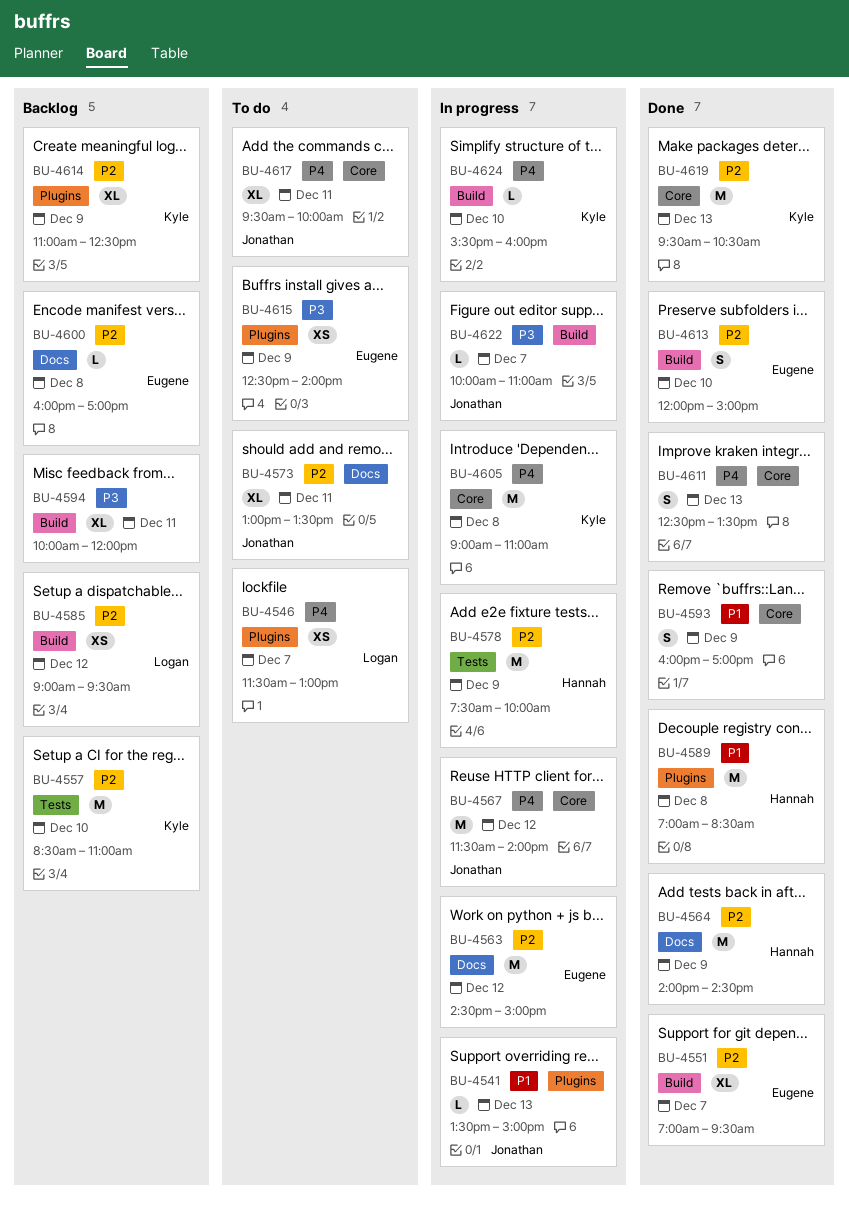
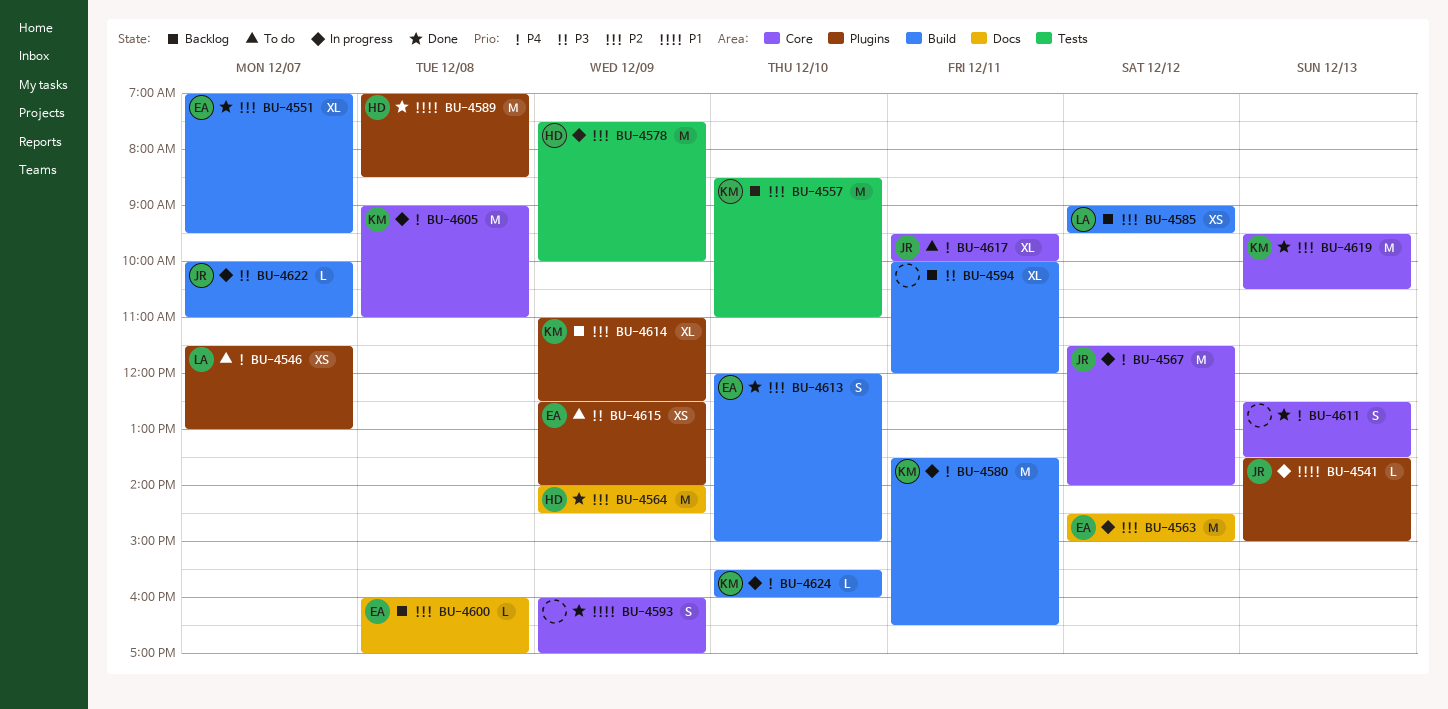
BU-4573: present -> none
BU-4580: none -> present

